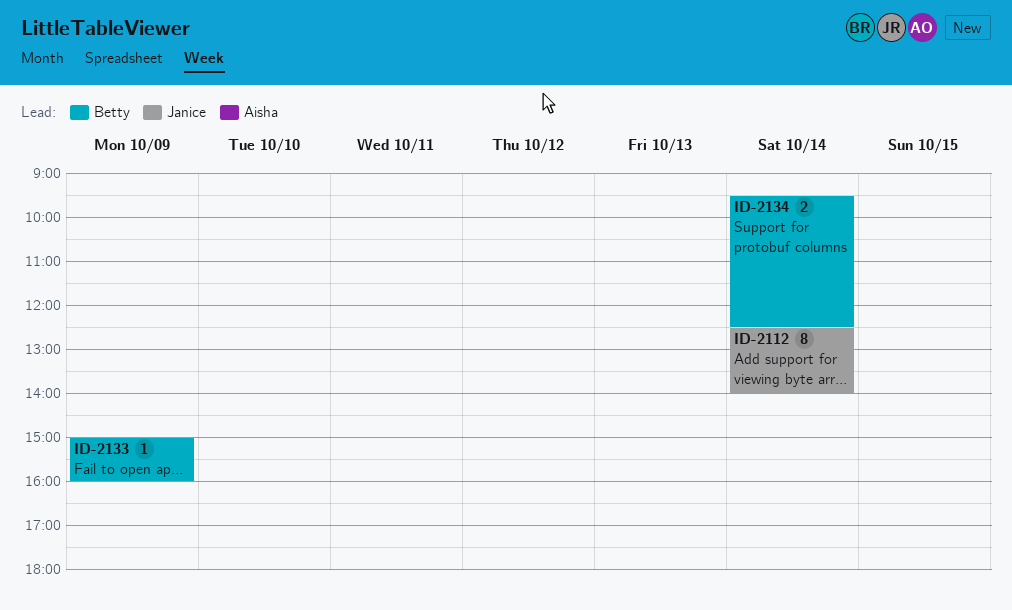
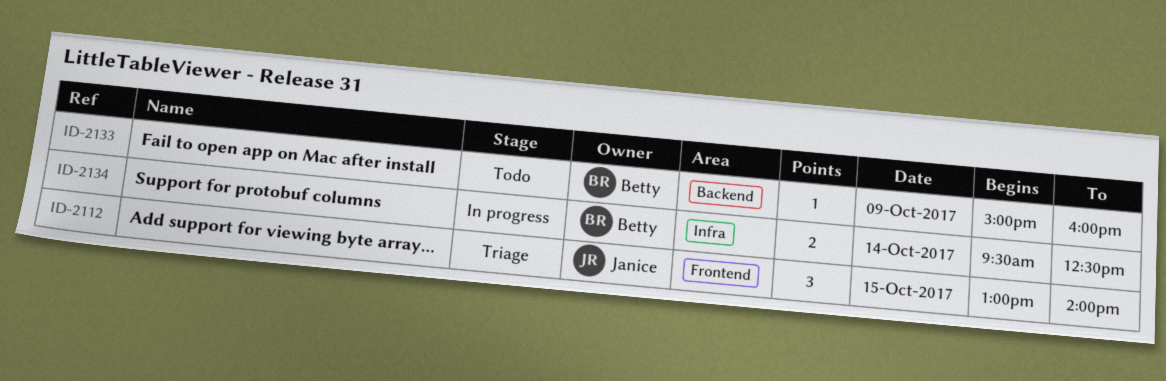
ID-2112, estimate: 8 -> 3
ID-2112, day: Oct 14 -> Oct 15
ID-2112, begins: 12:30 -> 13:00

